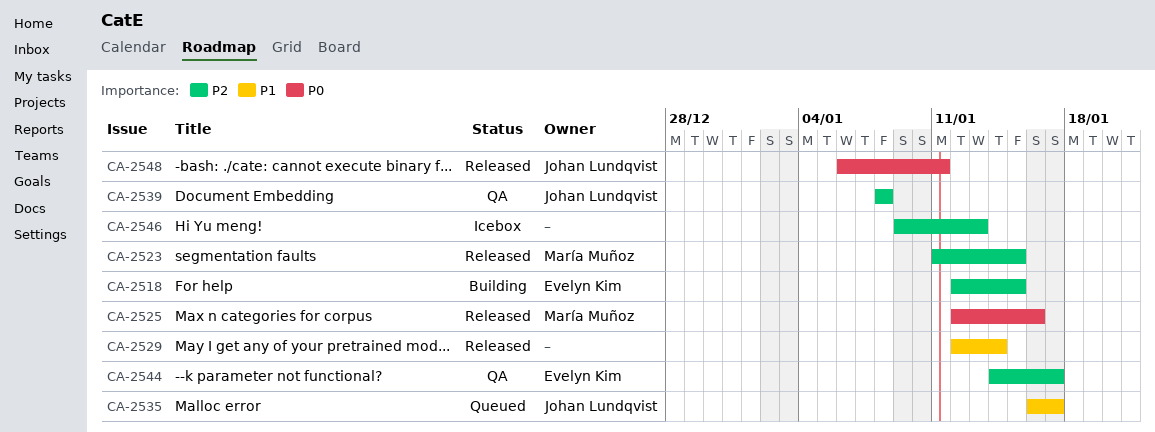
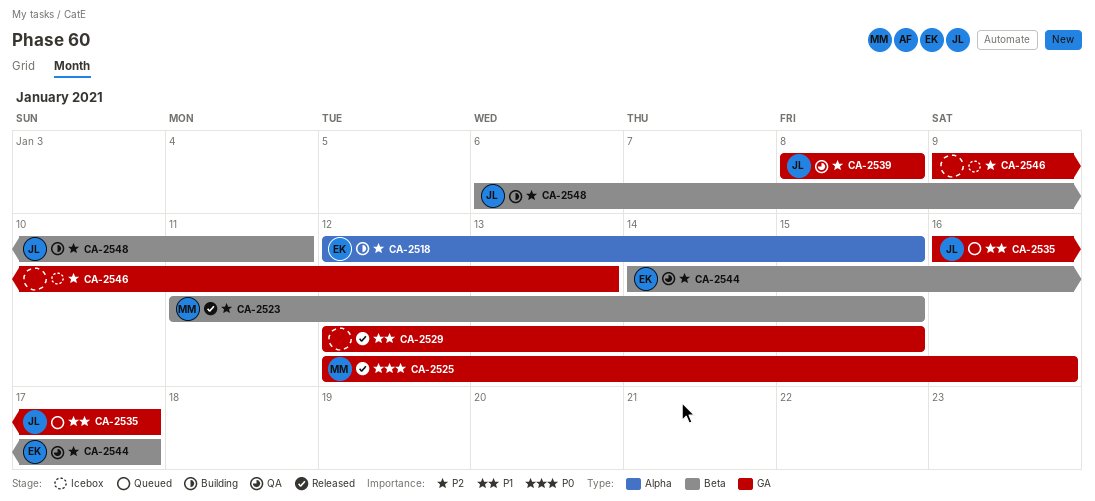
CA-2529, due: Jan 14 -> Jan 15
CA-2548, status: Released -> Building
CA-2548, priority: P0 -> P2

